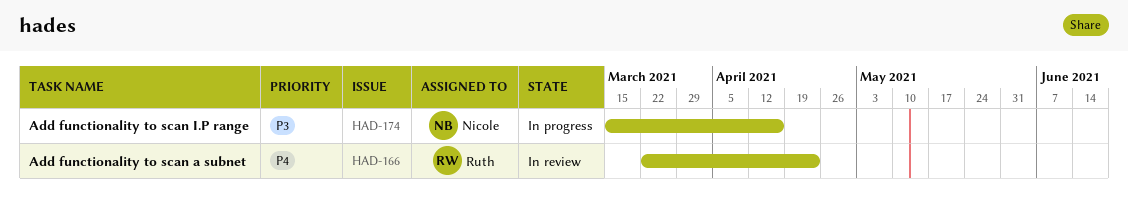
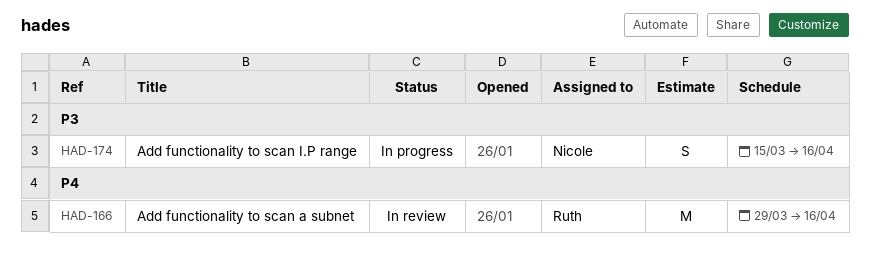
HAD-166, start: Mar 22 -> Mar 29
HAD-166, due: Apr 23 -> Apr 16

